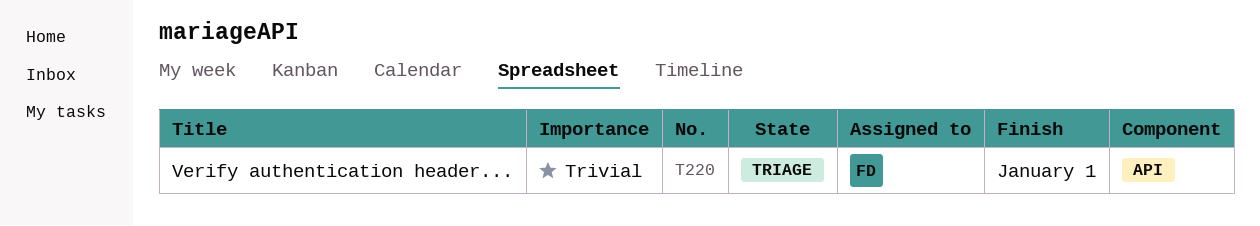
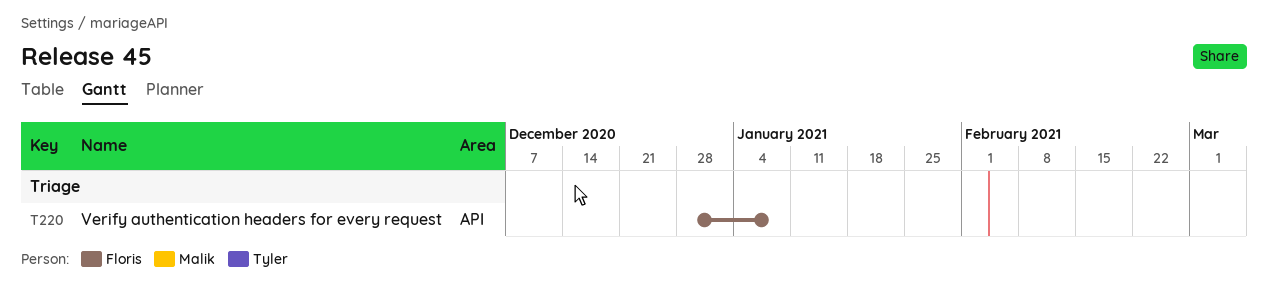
T220, due: Jan 1 -> Jan 8

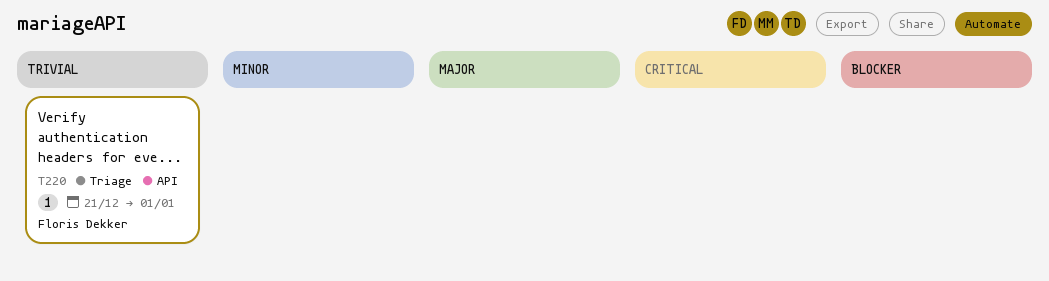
T220, start: Dec 28 -> Dec 21
T220, due: Jan 8 -> Jan 1

